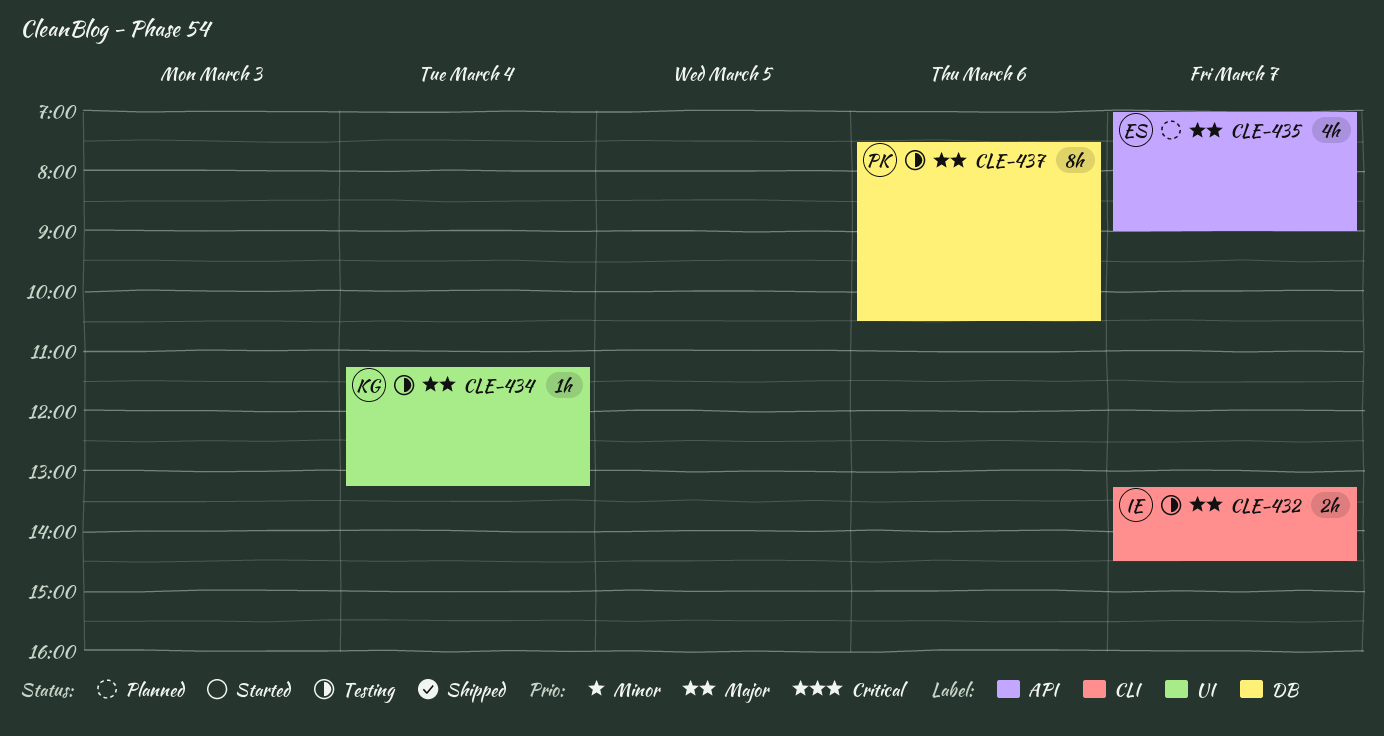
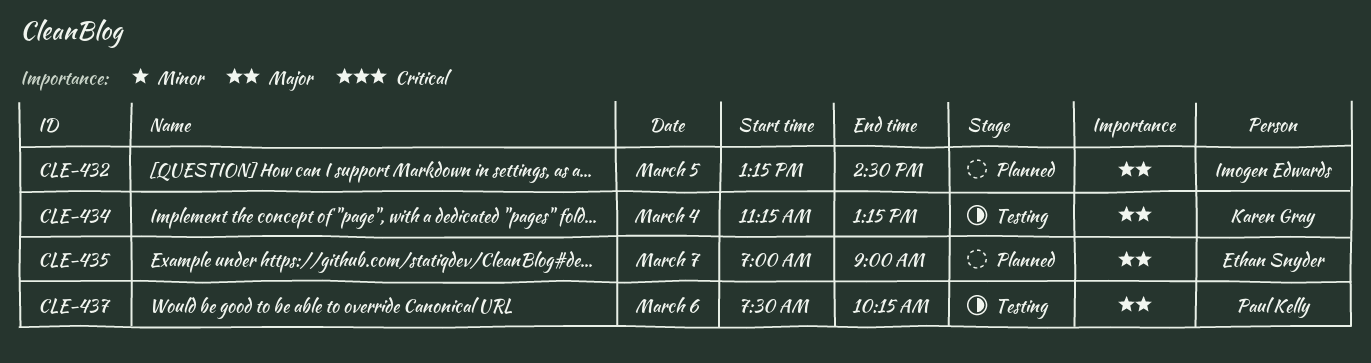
CLE-432, status: Testing -> Planned
CLE-432, day: Mar 7 -> Mar 5
CLE-437, ends: 10:30 -> 10:15

